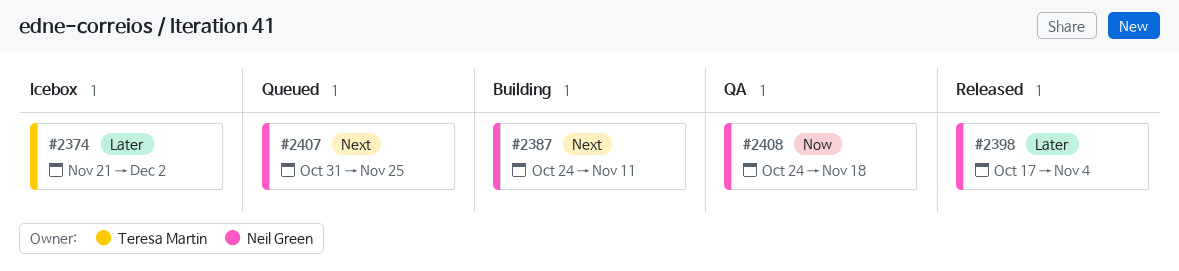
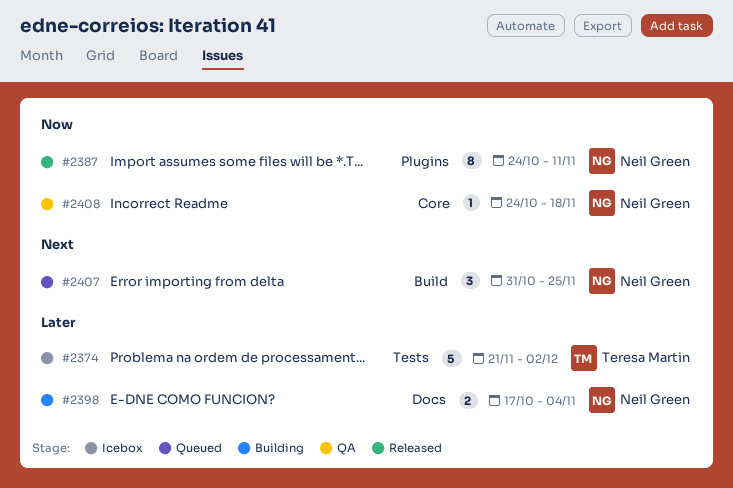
#2387, status: Building -> Released
#2387, priority: Next -> Now
#2398, status: Released -> Building

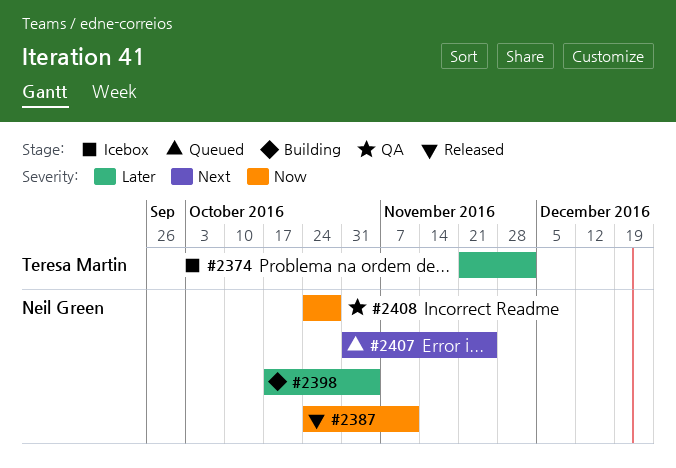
#2408, due: Nov 18 -> Oct 28

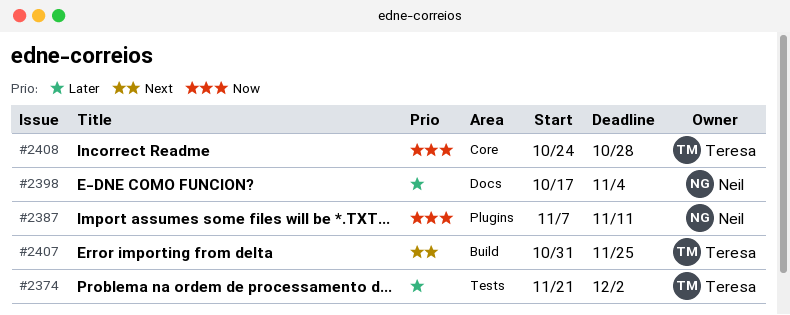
#2387, start: Oct 24 -> Nov 7
#2407, owner: Neil Green -> Teresa Martin
#2408, owner: Neil Green -> Teresa Martin

